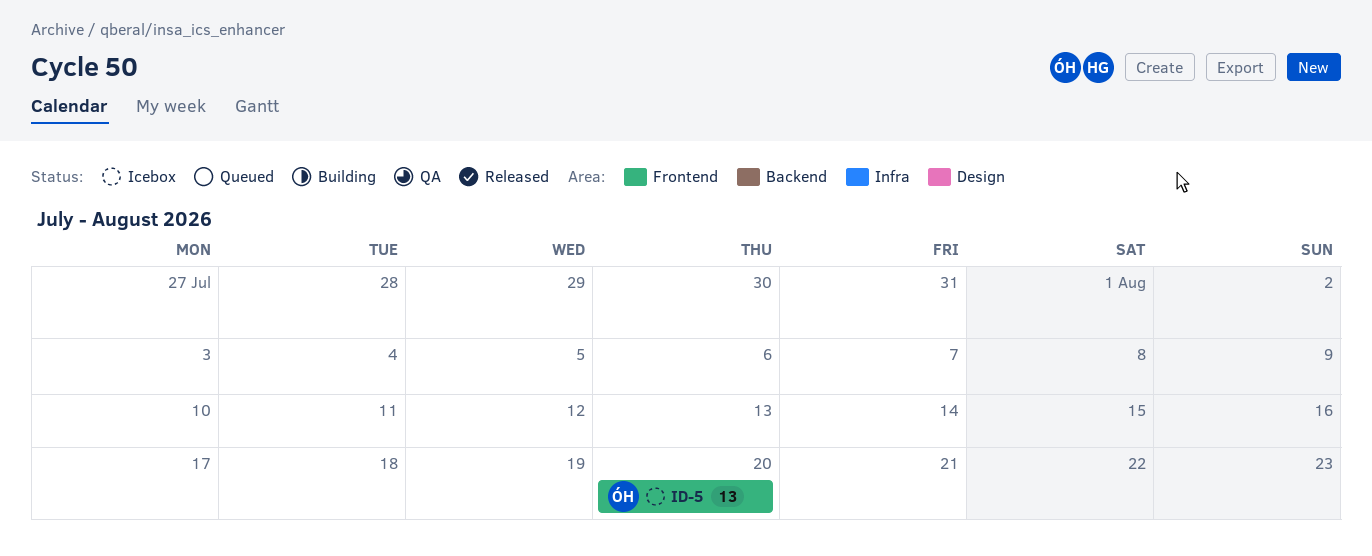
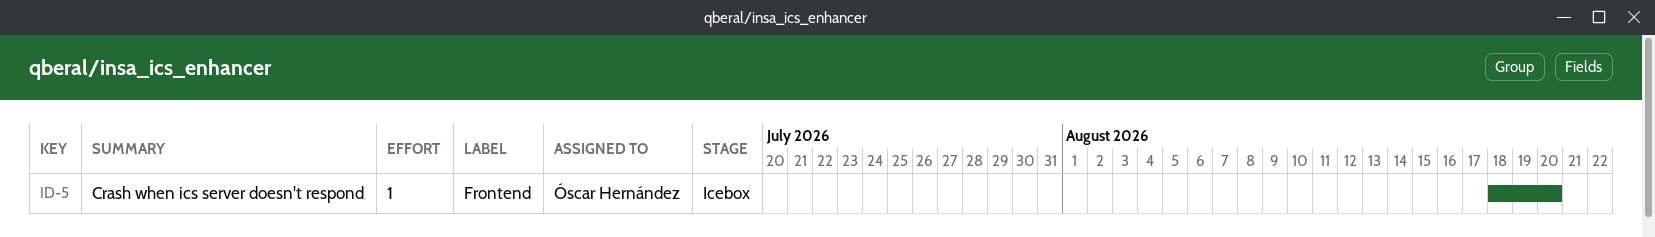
ID-5, estimate: 13 -> 1
ID-5, start: Aug 20 -> Aug 18

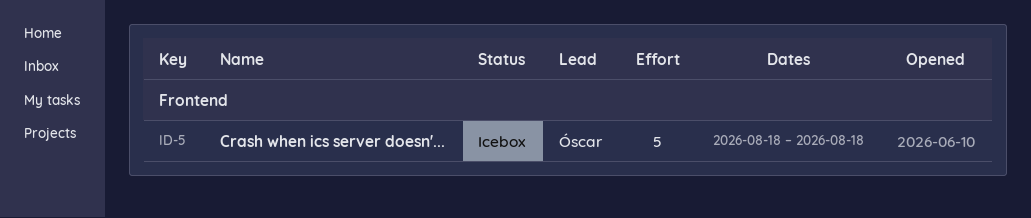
ID-5, estimate: 1 -> 5
ID-5, due: Aug 20 -> Aug 18

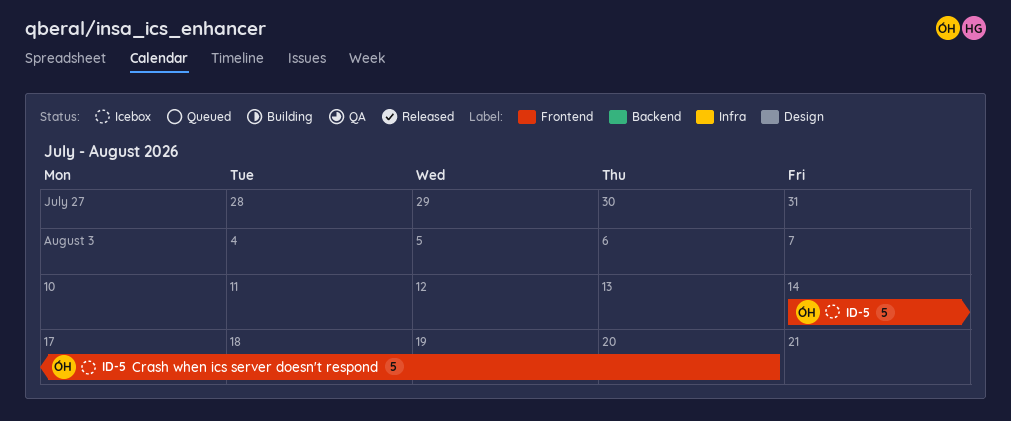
ID-5, start: Aug 18 -> Aug 14
ID-5, due: Aug 18 -> Aug 20

